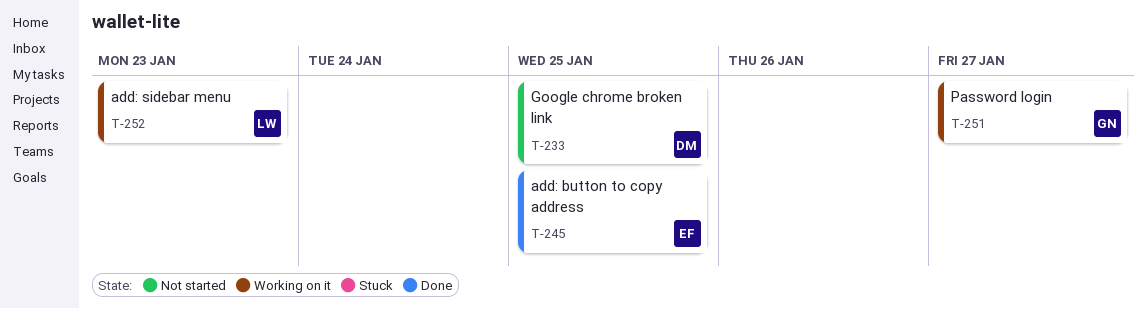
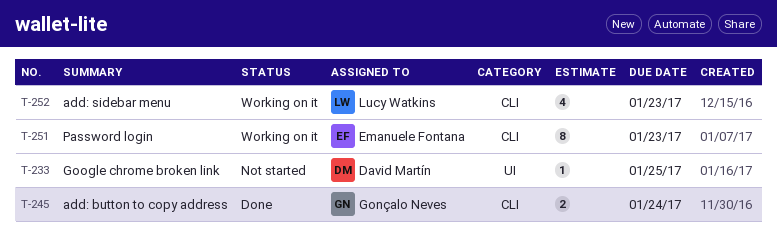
T-245, owner: Emanuele Fontana -> Gonçalo Neves
T-245, due: Jan 25 -> Jan 24
T-251, owner: Gonçalo Neves -> Emanuele Fontana
T-251, due: Jan 27 -> Jan 23

